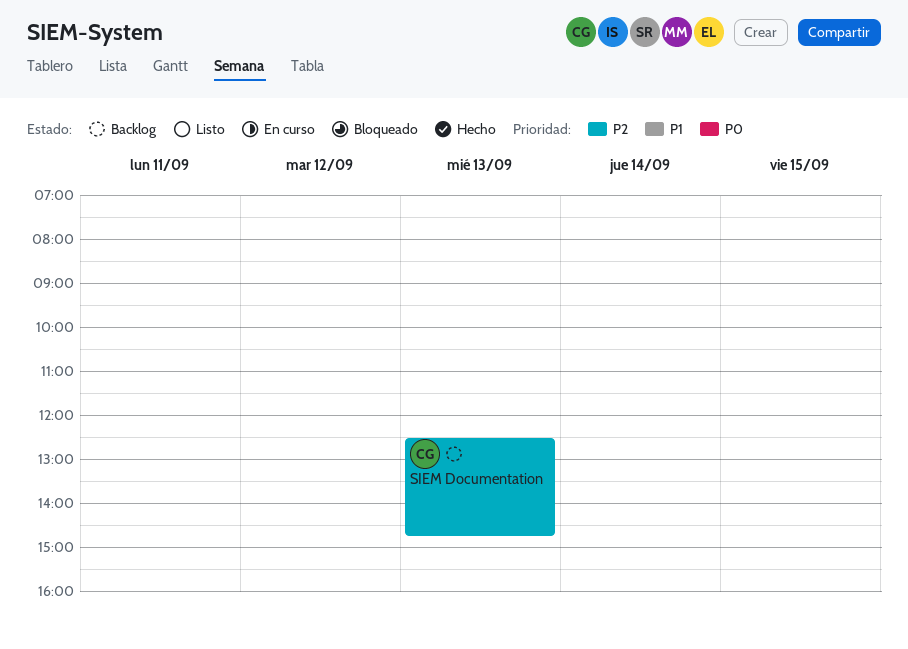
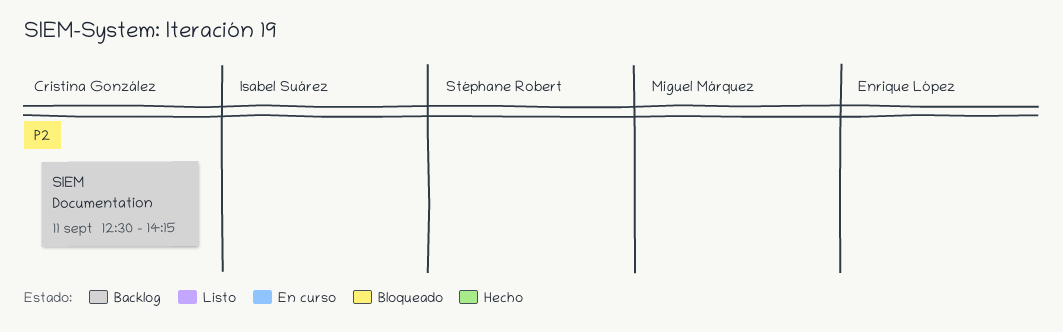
SIEM Documentation, day: Sep 13 -> Sep 11
SIEM Documentation, ends: 14:45 -> 14:15

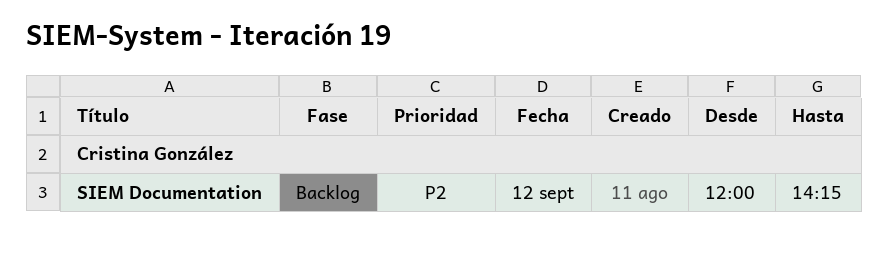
SIEM Documentation, day: Sep 11 -> Sep 12
SIEM Documentation, begins: 12:30 -> 12:00

